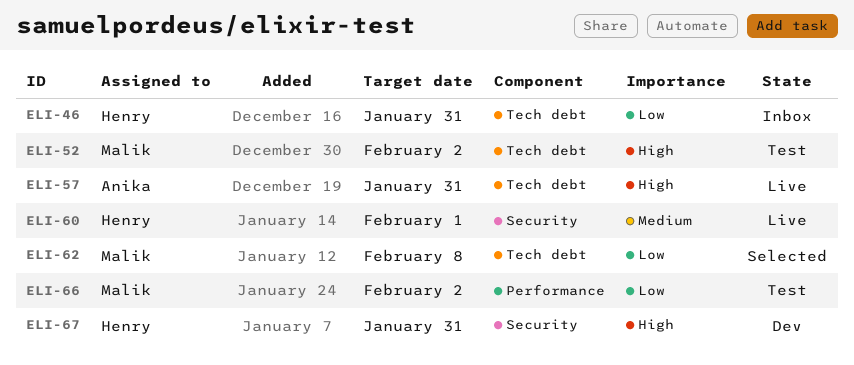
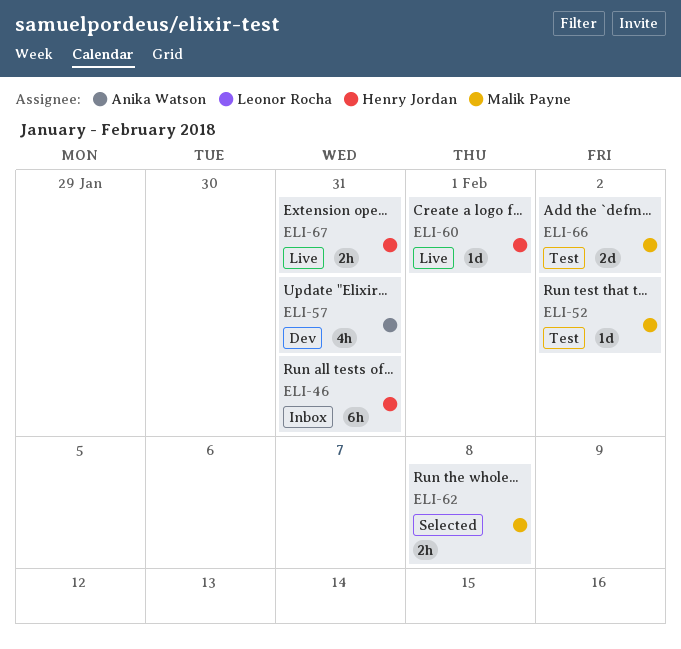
ELI-57, status: Live -> Dev
ELI-67, status: Dev -> Live

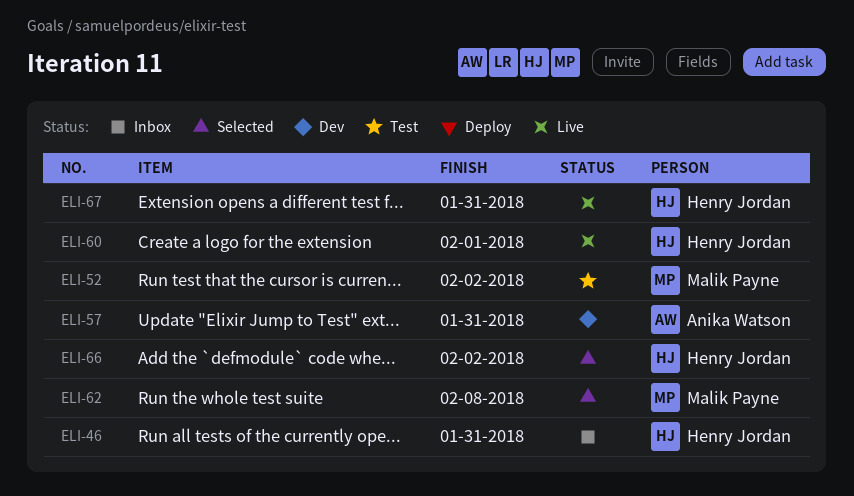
ELI-66, status: Test -> Selected
ELI-66, owner: Malik Payne -> Henry Jordan

